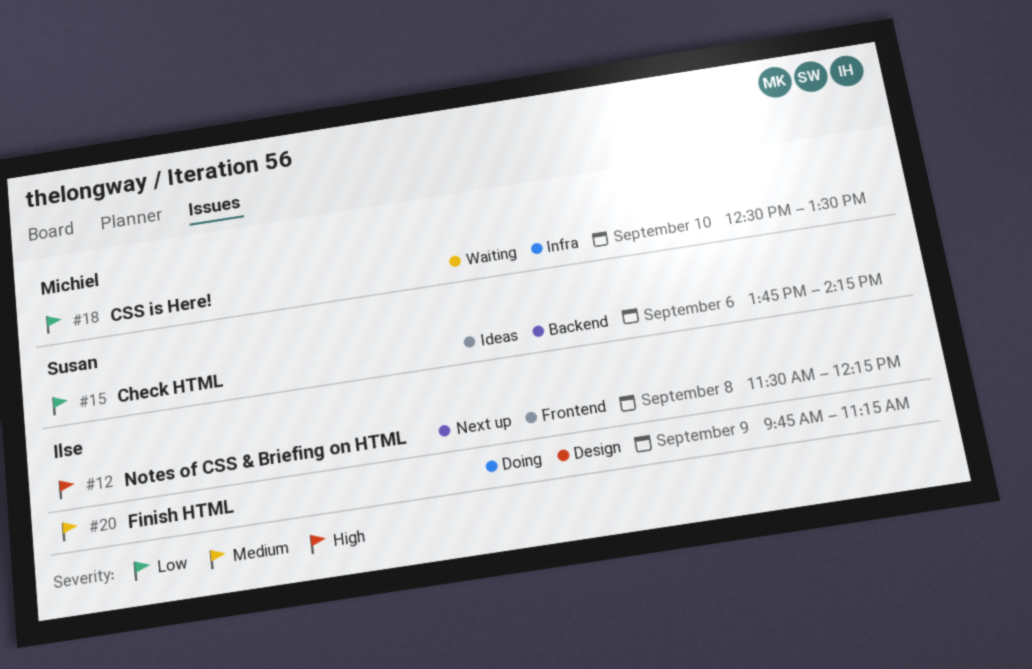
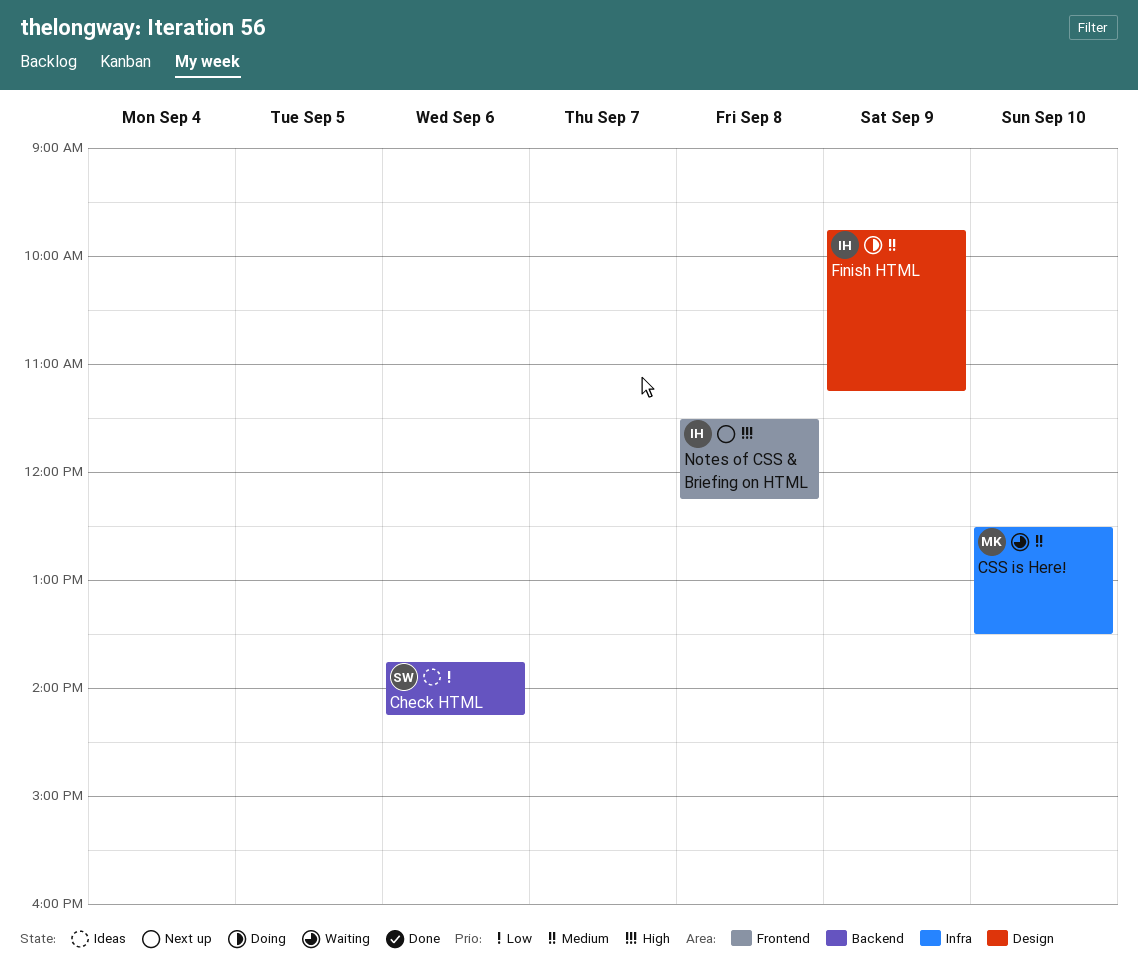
CSS is Here!, priority: Low -> Medium

